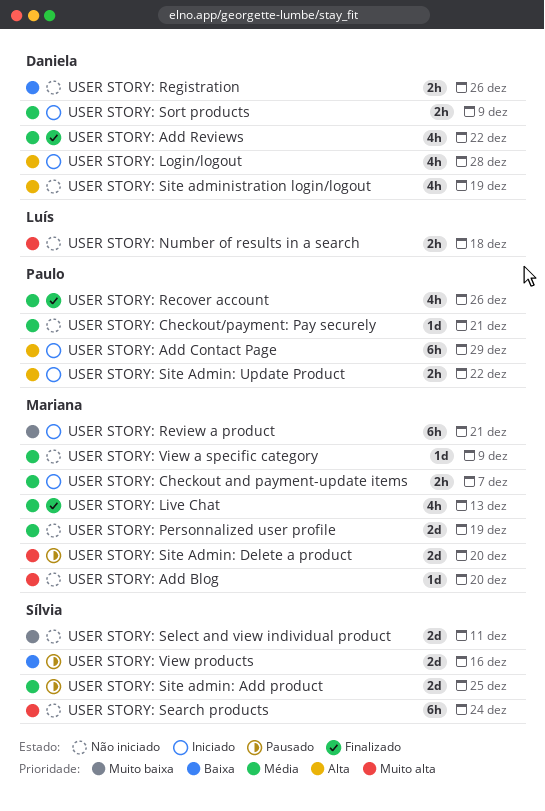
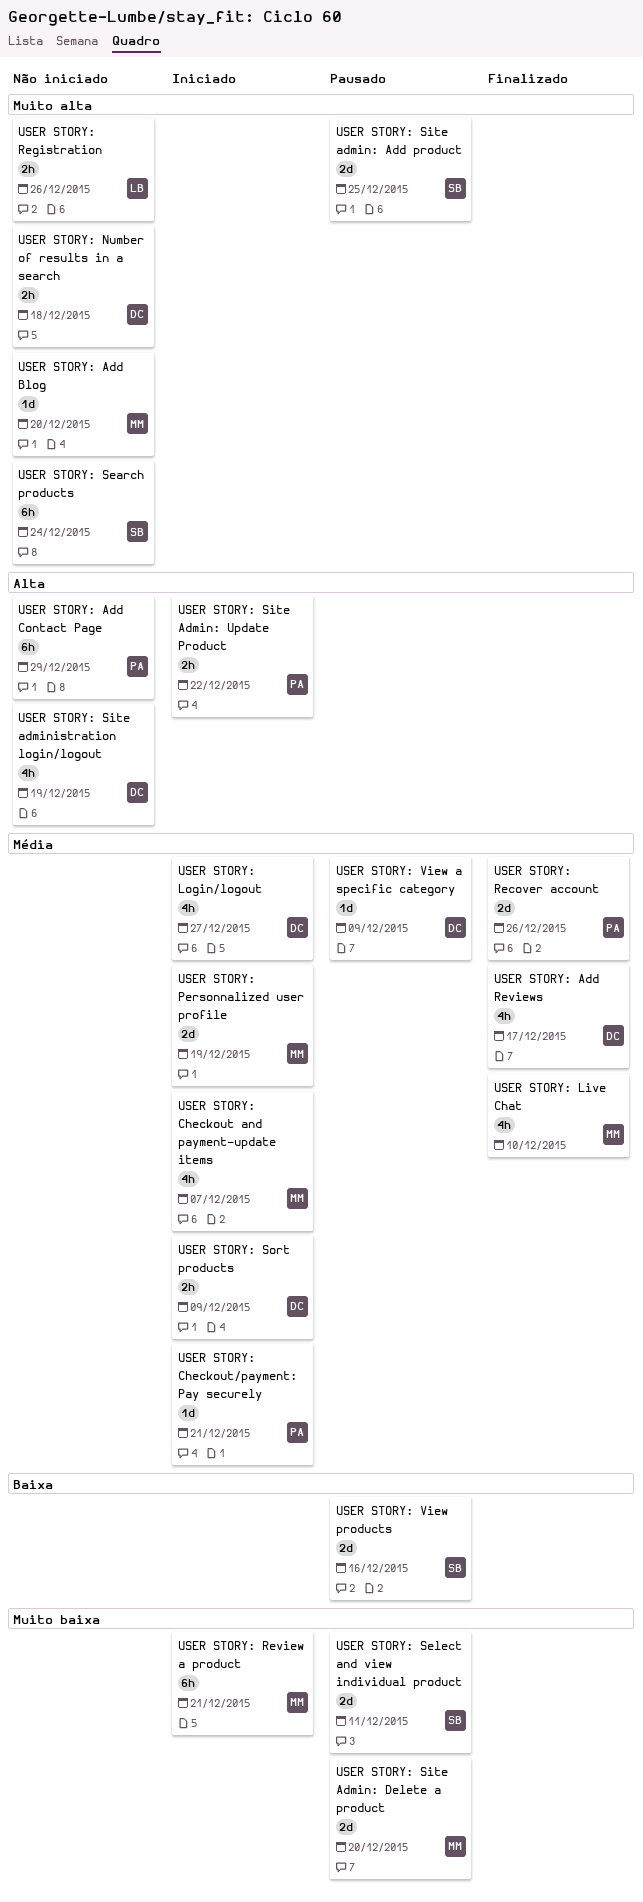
USER STORY: Add Contact Page, status: Iniciado -> Não iniciado
USER STORY: Add Reviews, due: Dec 22 -> Dec 17
USER STORY: Checkout and payment-update items, estimate: 2h -> 4h
USER STORY: Checkout/payment: Pay securely, status: Não iniciado -> Iniciado
USER STORY: Live Chat, due: Dec 13 -> Dec 10
USER STORY: Login/logout, priority: Alta -> Média
USER STORY: Login/logout, due: Dec 28 -> Dec 27
USER STORY: Number of results in a search, owner: Luís -> Daniela
USER STORY: Personnalized user profile, status: Não iniciado -> Iniciado
USER STORY: Recover account, estimate: 4h -> 2d
USER STORY: Registration, owner: Daniela -> Luís
USER STORY: Registration, priority: Baixa -> Muito alta
USER STORY: Select and view individual product, status: Não iniciado -> Pausado
USER STORY: Site admin: Add product, priority: Média -> Muito alta
USER STORY: Site Admin: Delete a product, priority: Muito alta -> Muito baixa
USER STORY: View a specific category, status: Não iniciado -> Pausado
USER STORY: View a specific category, owner: Mariana -> Daniela

